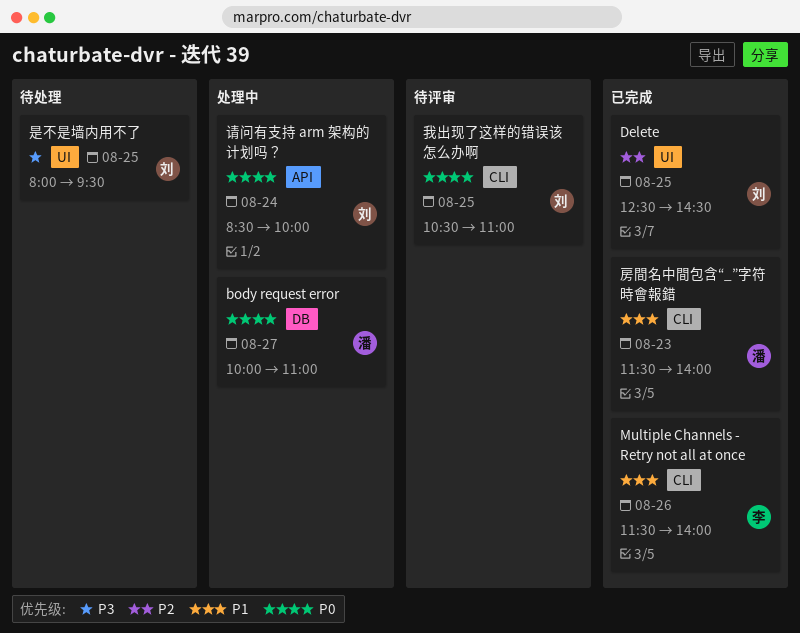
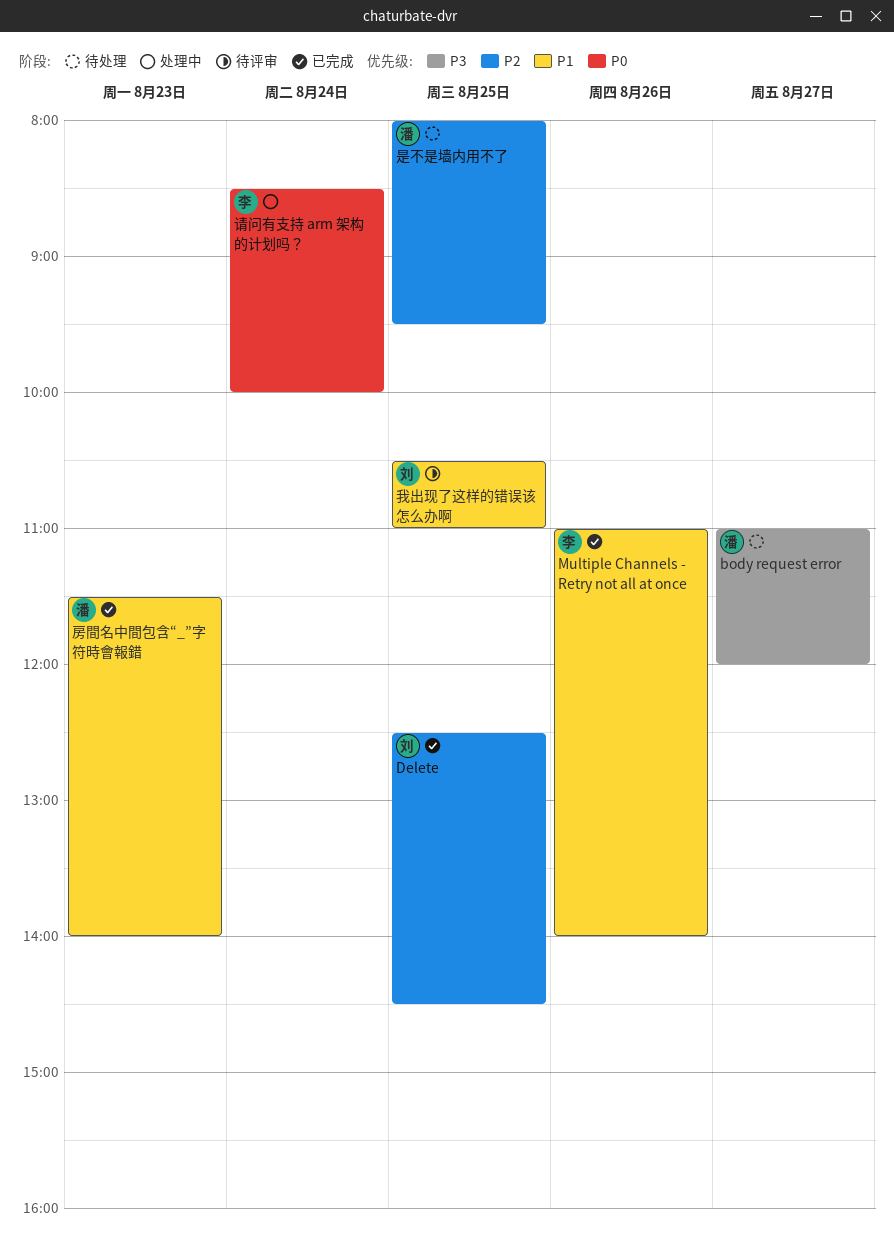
body request error, status: 处理中 -> 待处理
body request error, priority: P0 -> P3
body request error, begins: 10:00 -> 11:00
body request error, ends: 11:00 -> 12:00
Multiple Channels - Retry not all at once, begins: 11:30 -> 11:00
我出现了这样的错误该怎么办啊, priority: P0 -> P1
是不是墙内用不了, owner: 刘 -> 潘
是不是墙内用不了, priority: P3 -> P2
请问有支持 arm 架构的计划吗？, owner: 刘 -> 李

